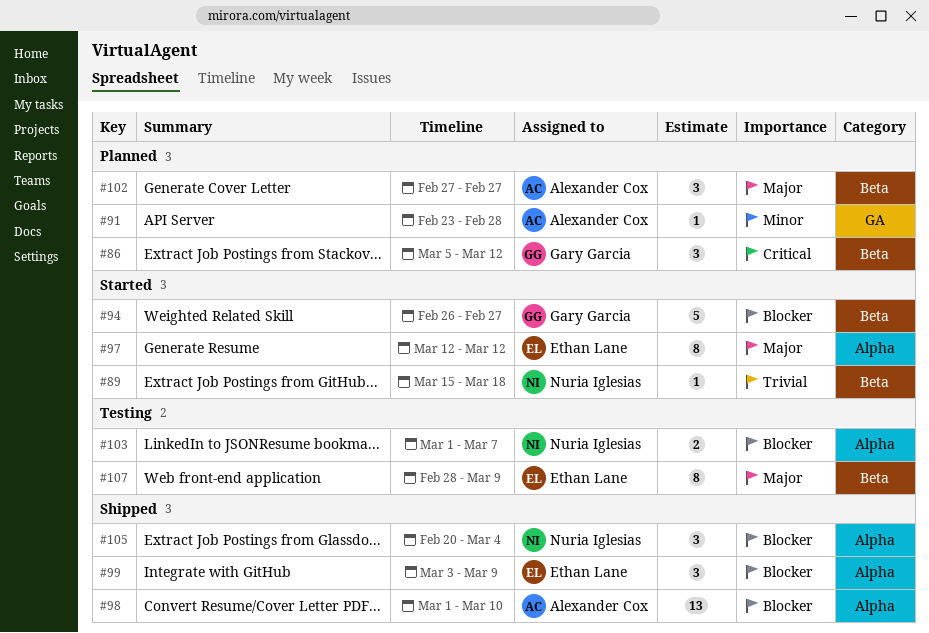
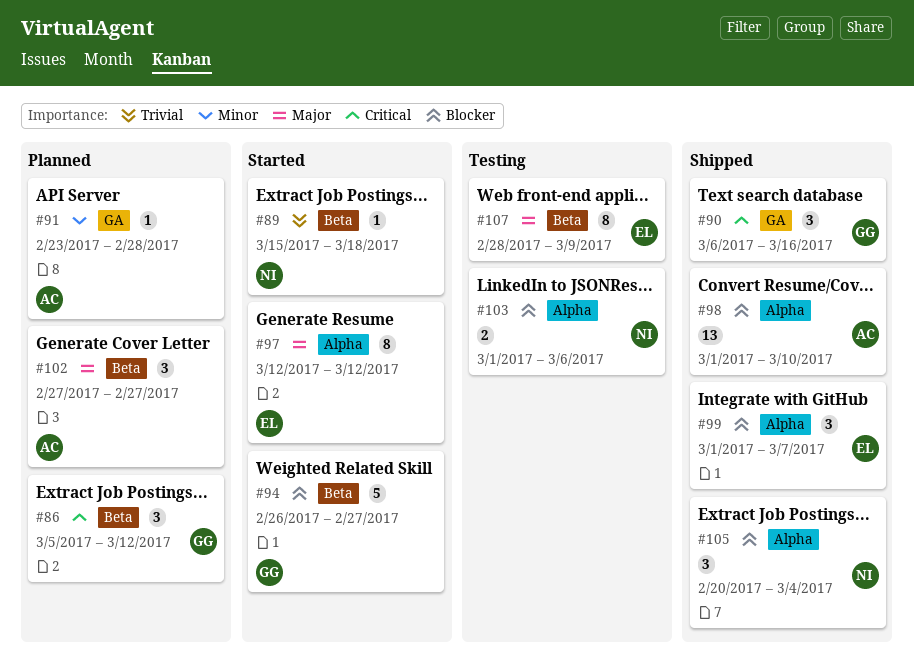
#90: none -> present
#99, start: Mar 3 -> Mar 1
#99, due: Mar 9 -> Mar 7
#103, due: Mar 7 -> Mar 6

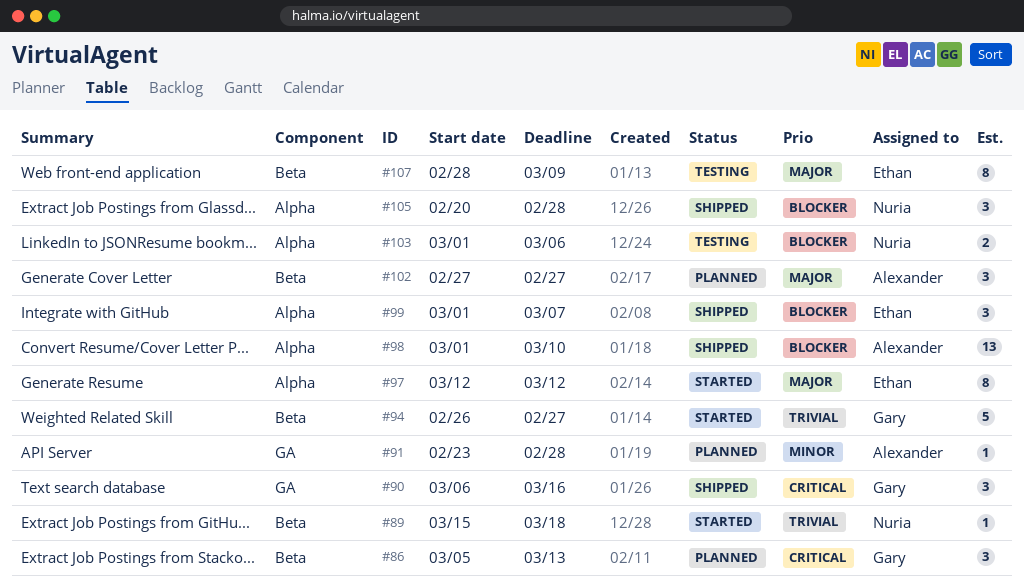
#86, due: Mar 12 -> Mar 13
#94, priority: Blocker -> Trivial
#105, due: Mar 4 -> Feb 28

